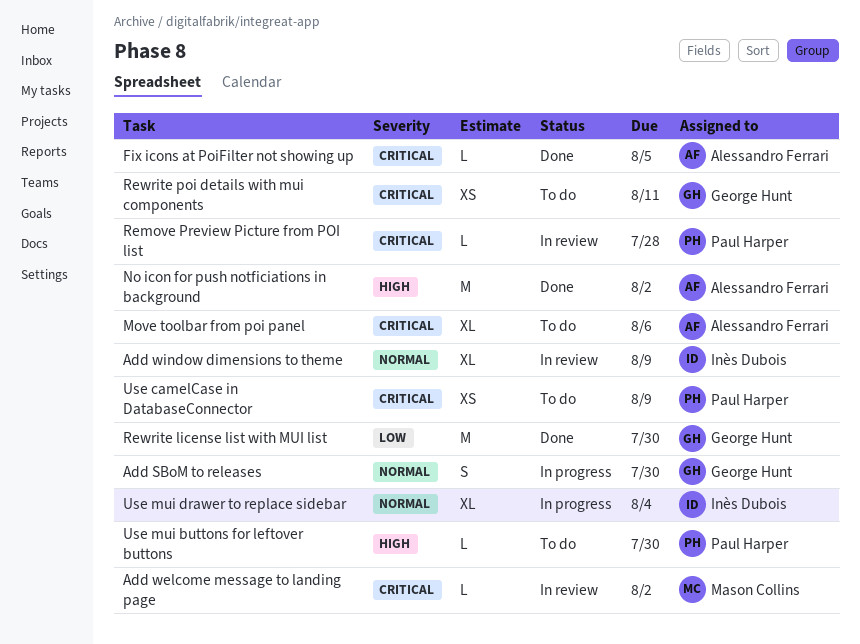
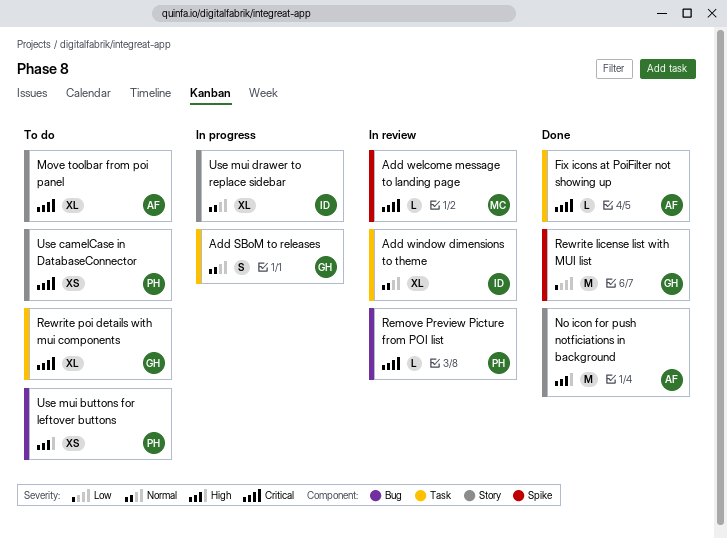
Rewrite poi details with mui components, estimate: XS -> XL
Use mui buttons for leftover buttons, estimate: L -> XS

